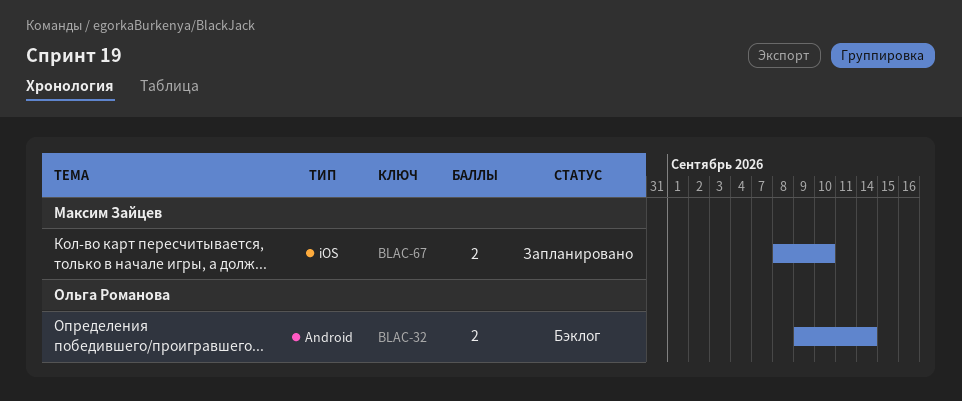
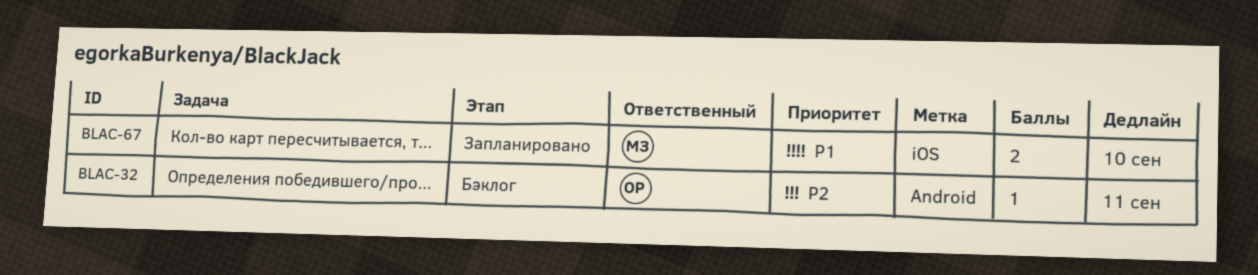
BLAC-32, estimate: 2 -> 1
BLAC-32, due: Sep 14 -> Sep 11

